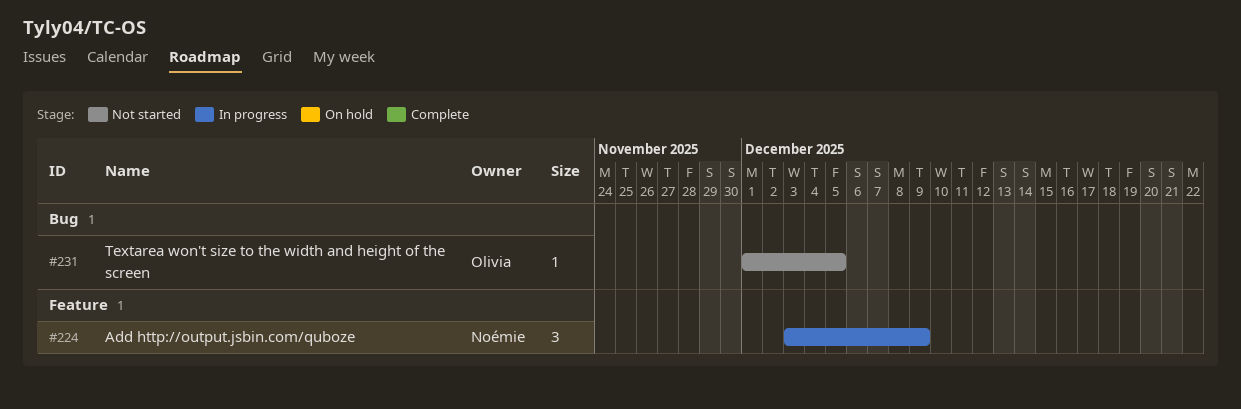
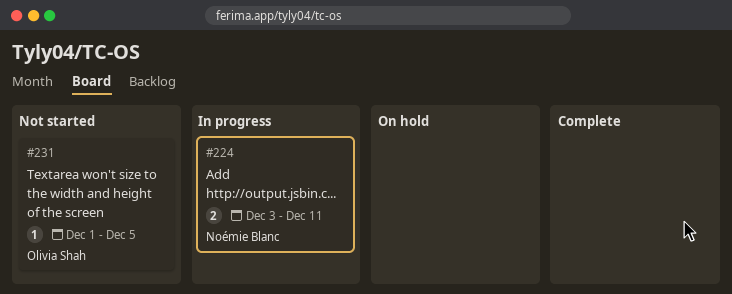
#224, estimate: 3 -> 2
#224, due: Dec 9 -> Dec 11

